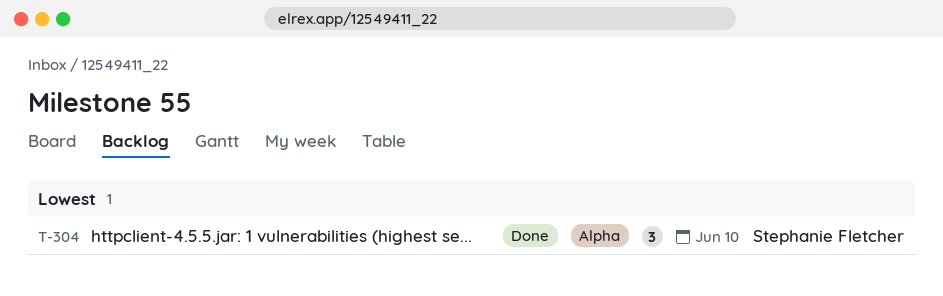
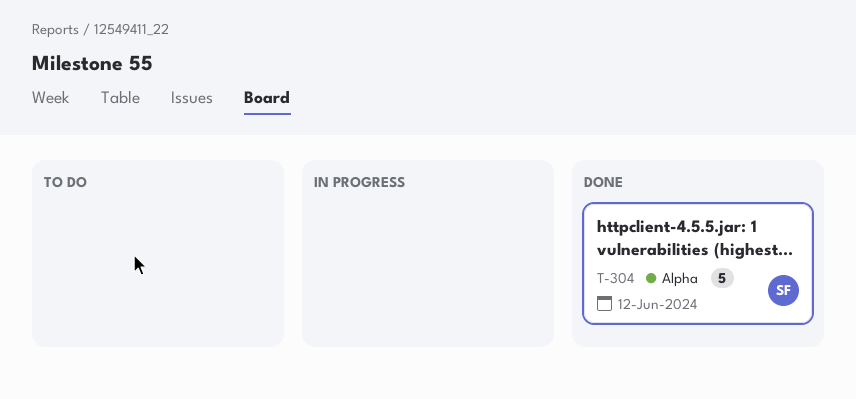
T-304, estimate: 3 -> 5
T-304, due: Jun 10 -> Jun 12

